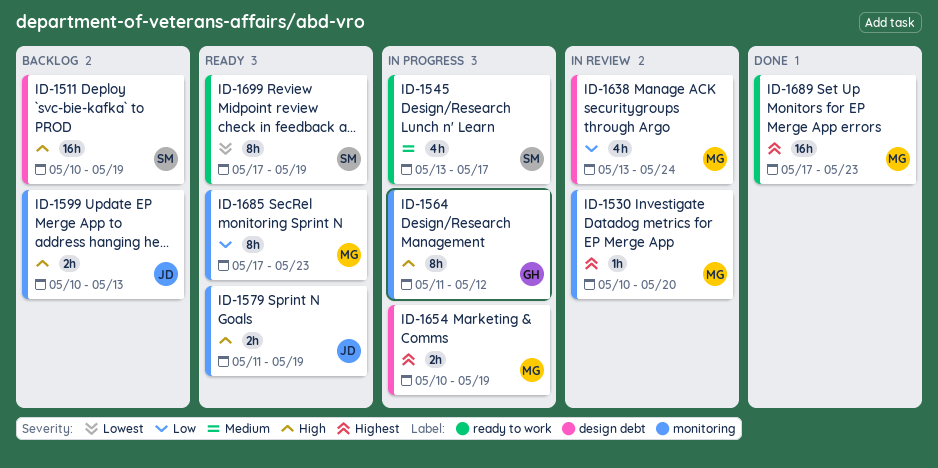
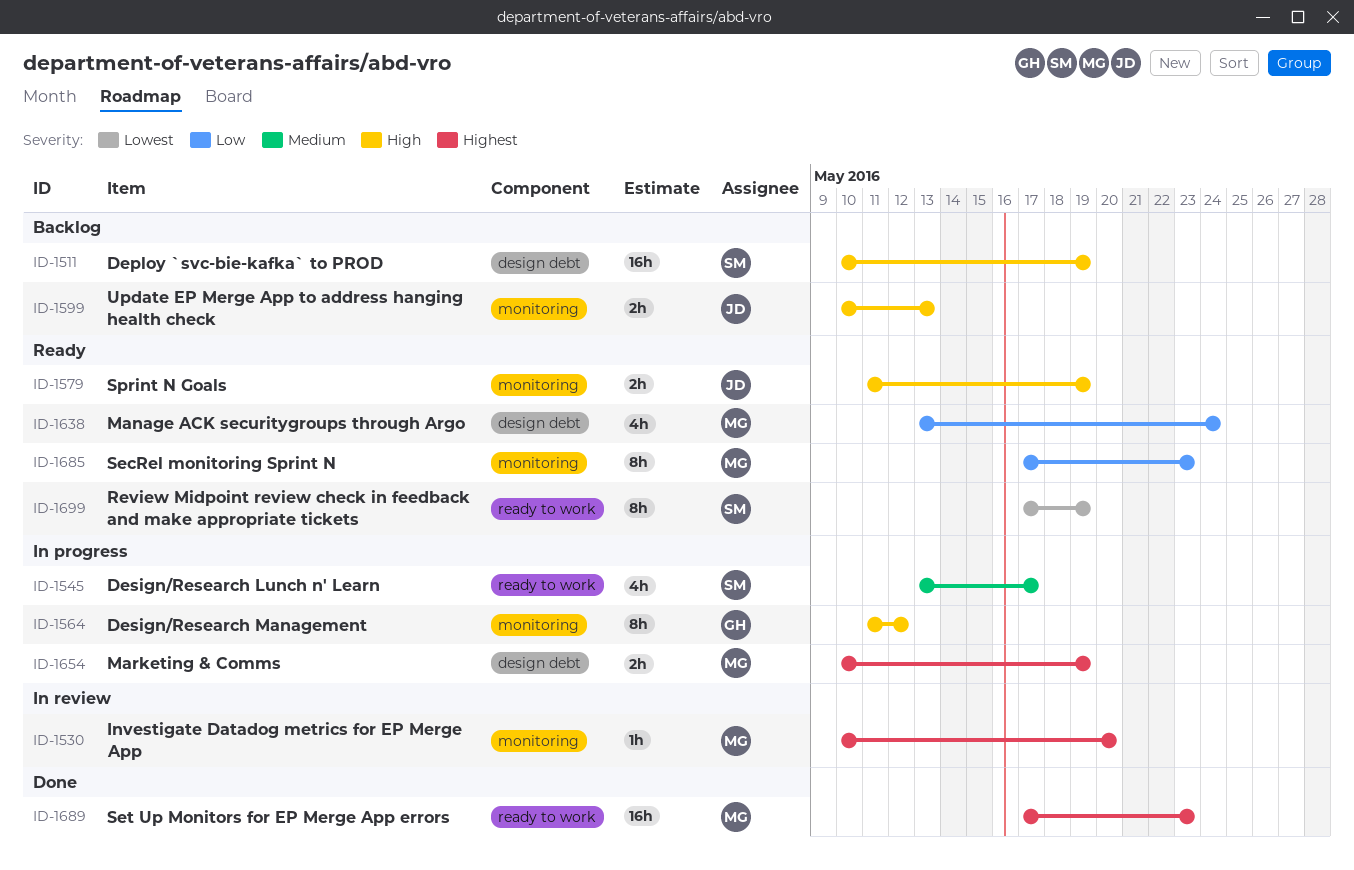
ID-1638, status: In review -> Ready

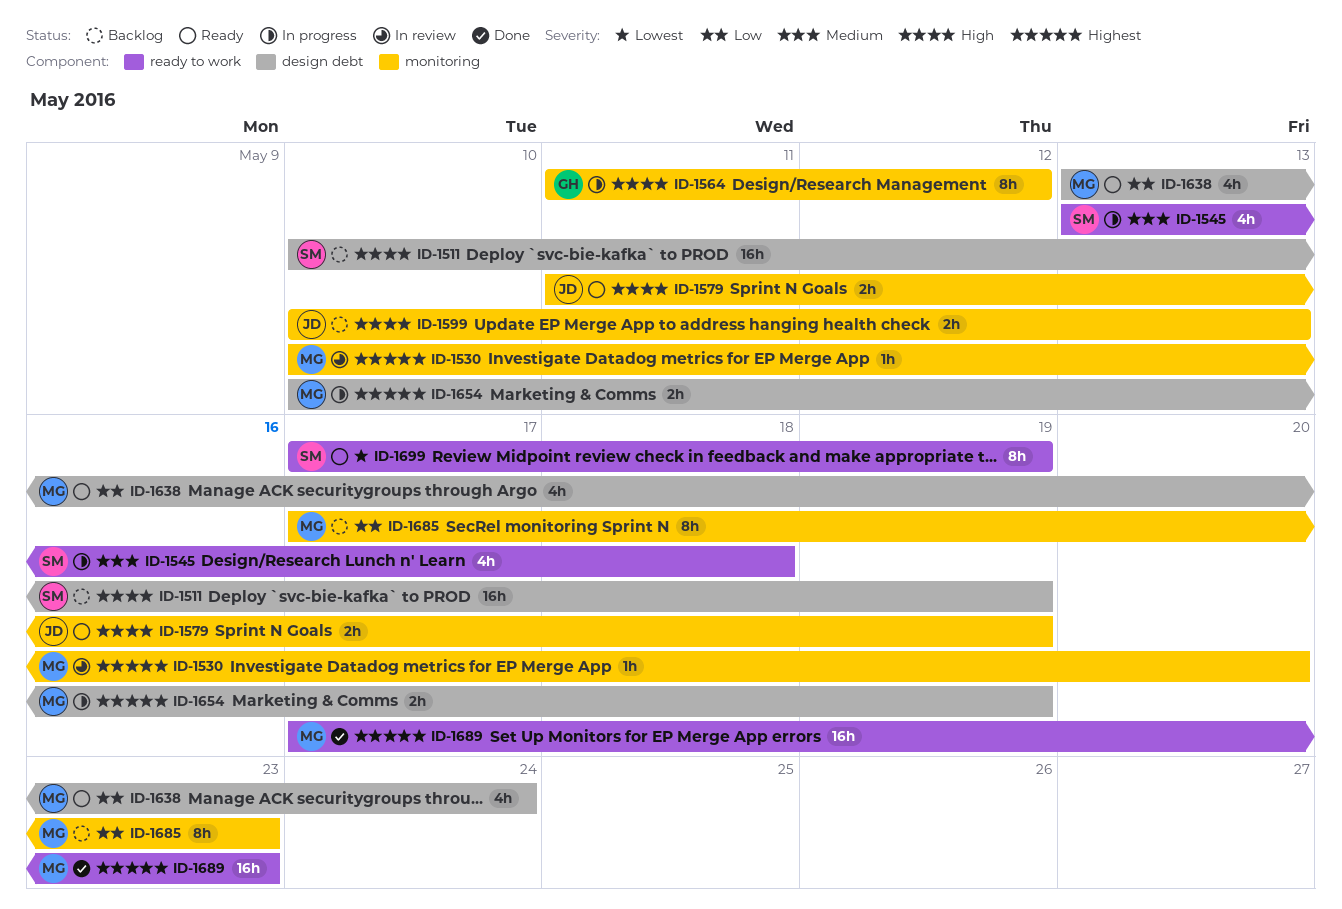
ID-1545, due: May 17 -> May 18
ID-1685, status: Ready -> Backlog

